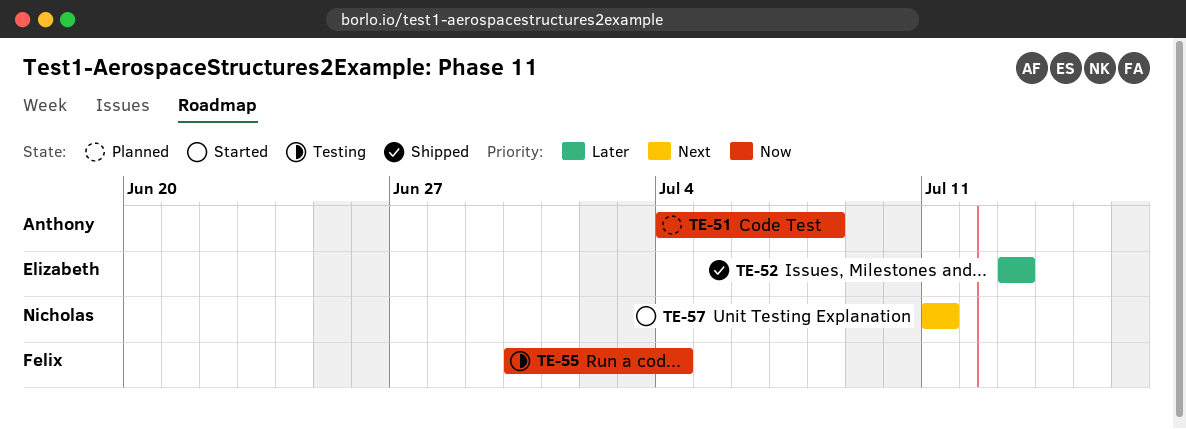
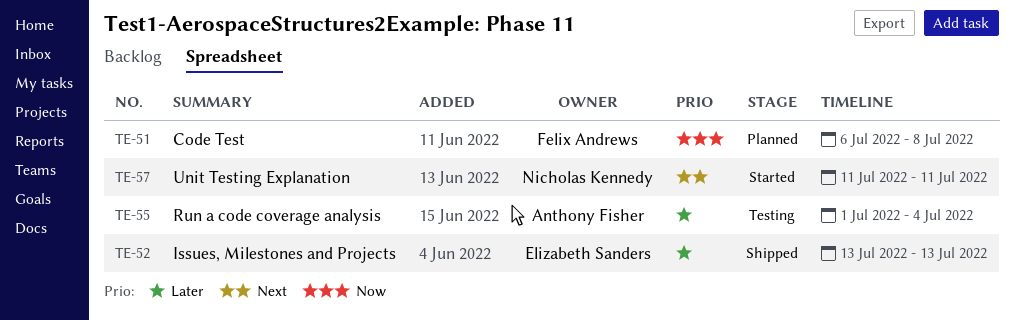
TE-51, owner: Anthony Fisher -> Felix Andrews
TE-51, start: Jul 4 -> Jul 6
TE-55, owner: Felix Andrews -> Anthony Fisher
TE-55, priority: Now -> Later
TE-55, start: Jun 30 -> Jul 1

